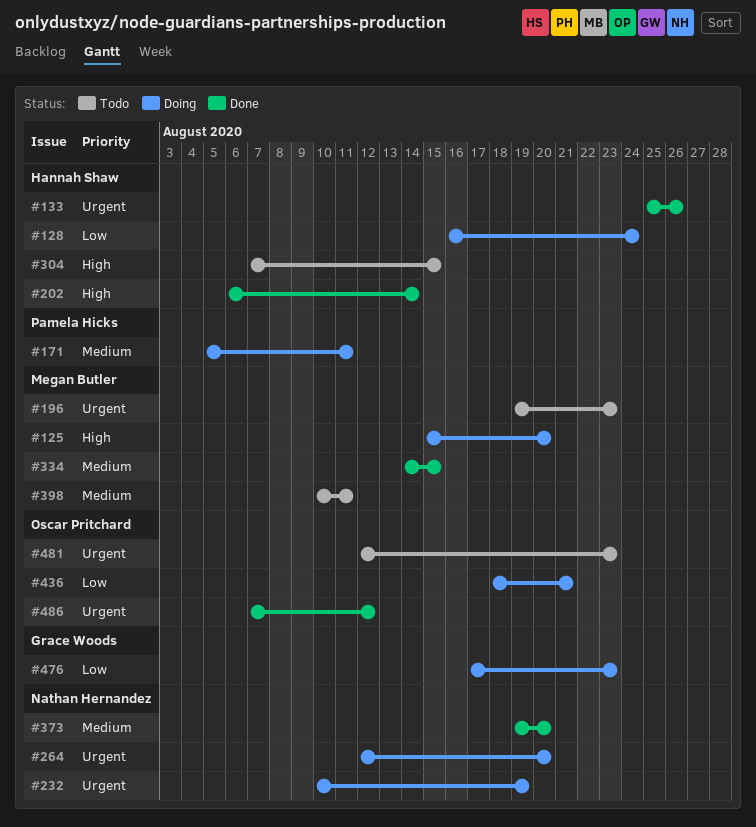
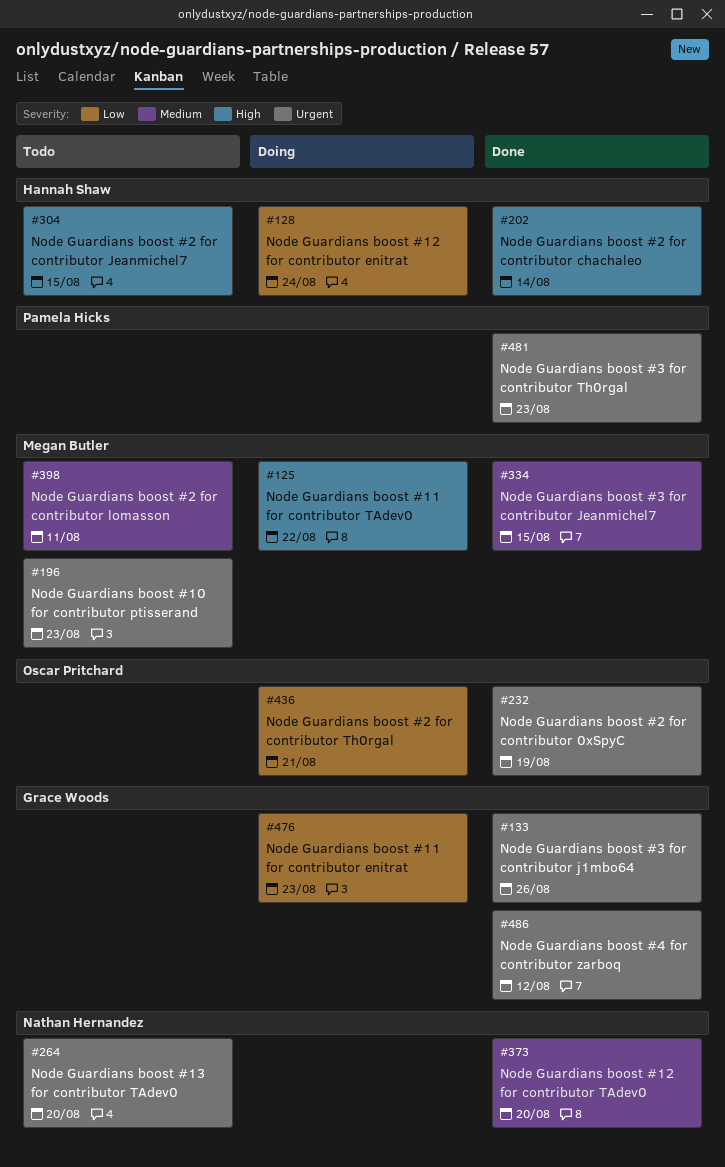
#125, due: Aug 20 -> Aug 22
#133, owner: Hannah Shaw -> Grace Woods
#171: present -> none
#232, status: Doing -> Done
#232, owner: Nathan Hernandez -> Oscar Pritchard
#264, status: Doing -> Todo
#481, status: Todo -> Done
#481, owner: Oscar Pritchard -> Pamela Hicks
#486, owner: Oscar Pritchard -> Grace Woods

